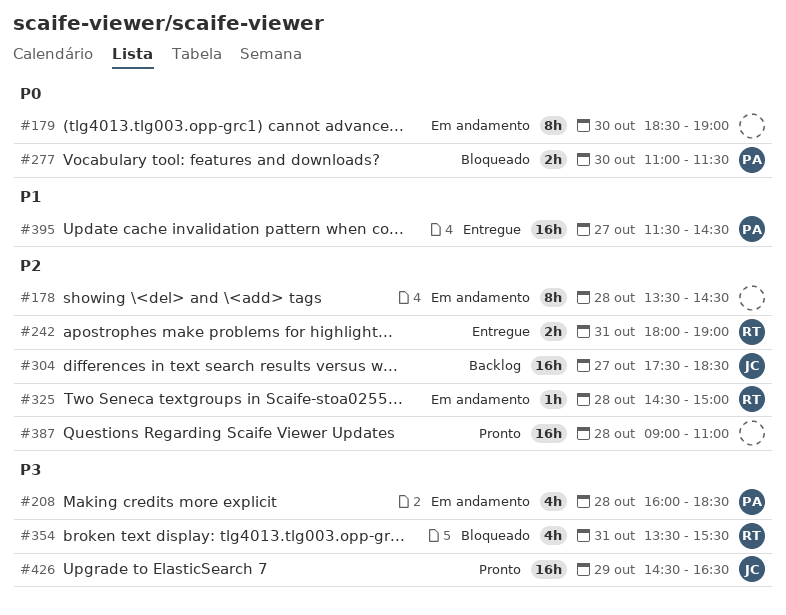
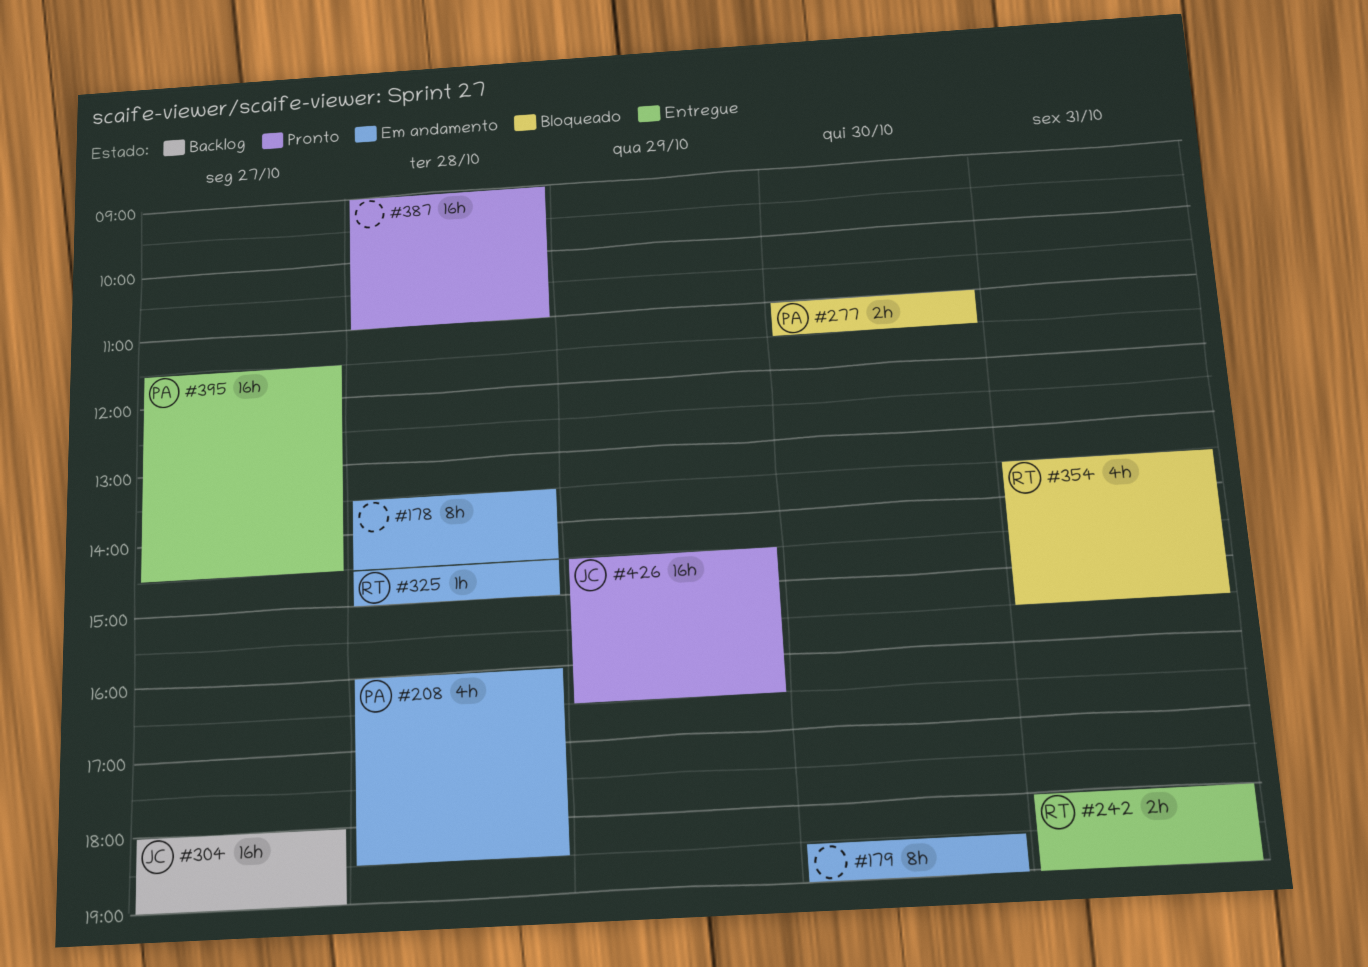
#304, begins: 17:30 -> 18:00
#304, ends: 18:30 -> 19:00

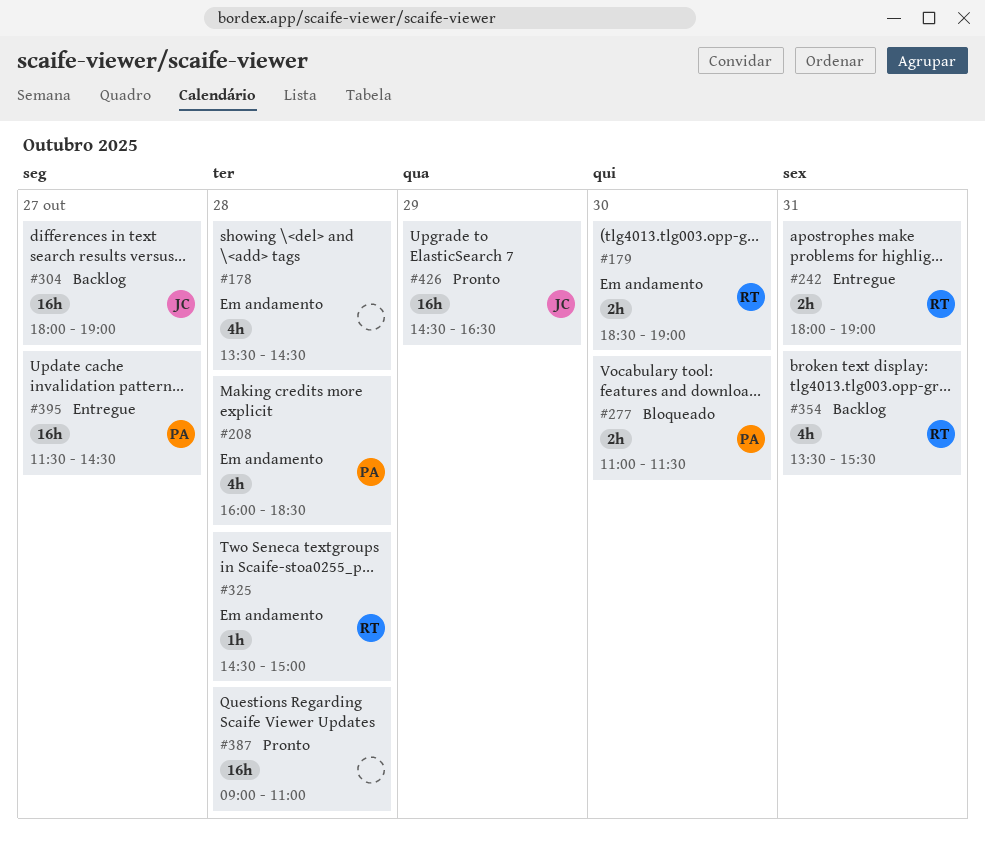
#178, estimate: 8h -> 4h
#179, owner: none -> RT
#179, estimate: 8h -> 2h
#354, status: Bloqueado -> Backlog

